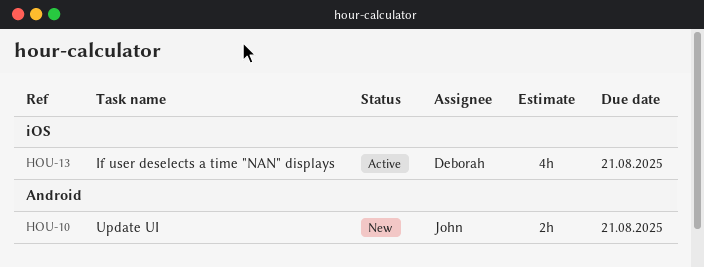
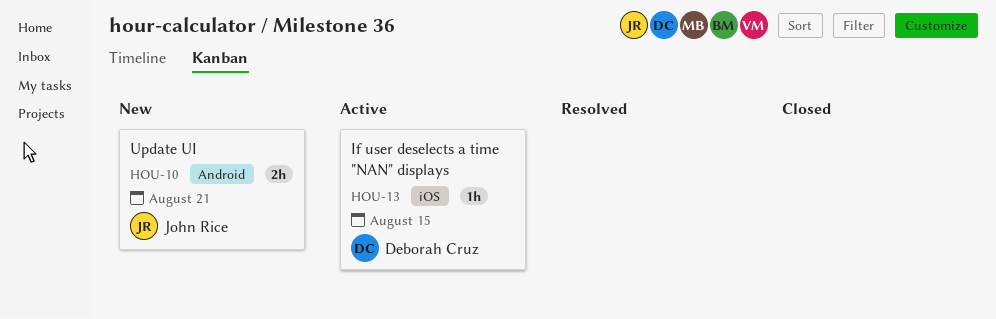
HOU-13, estimate: 4h -> 1h
HOU-13, due: Aug 21 -> Aug 15

